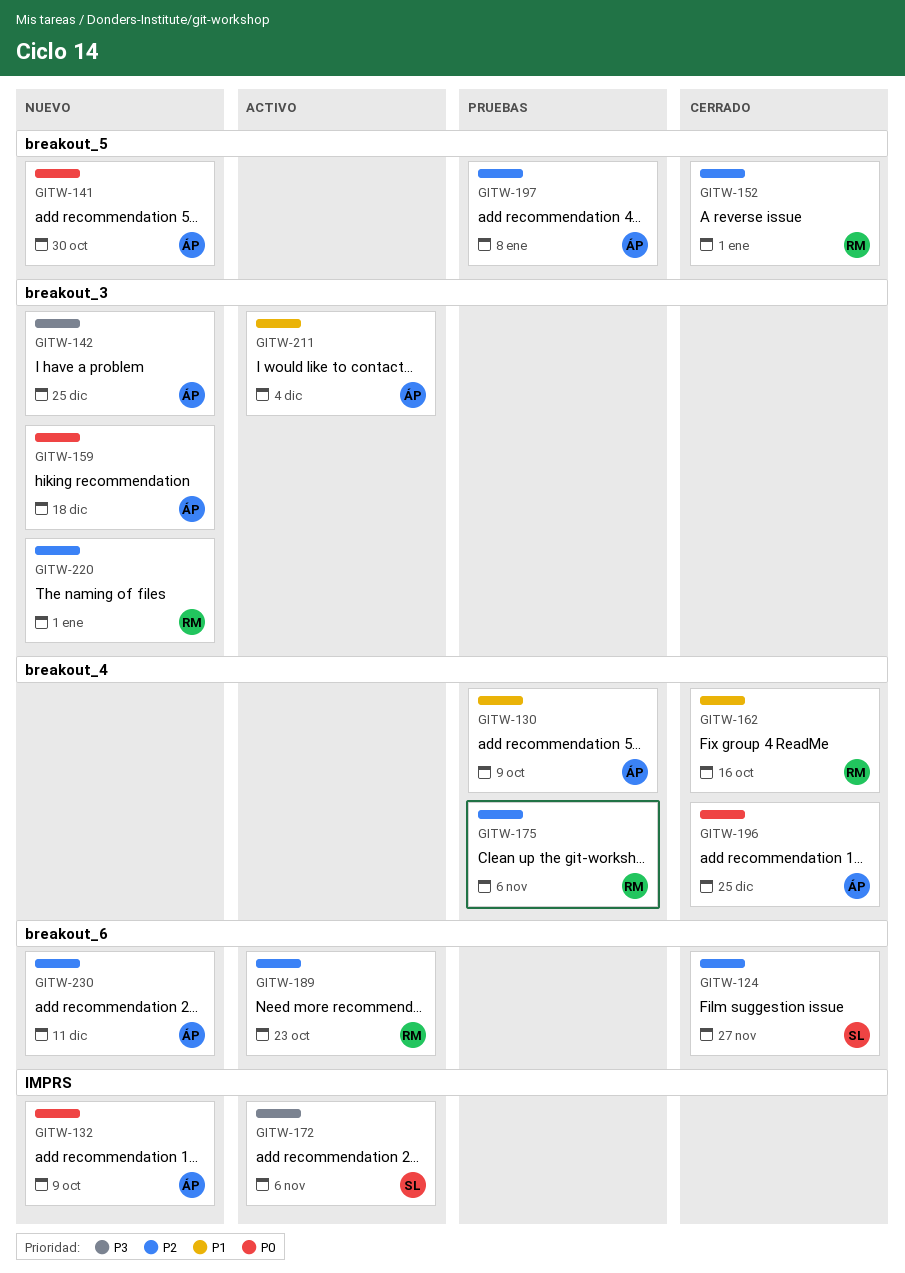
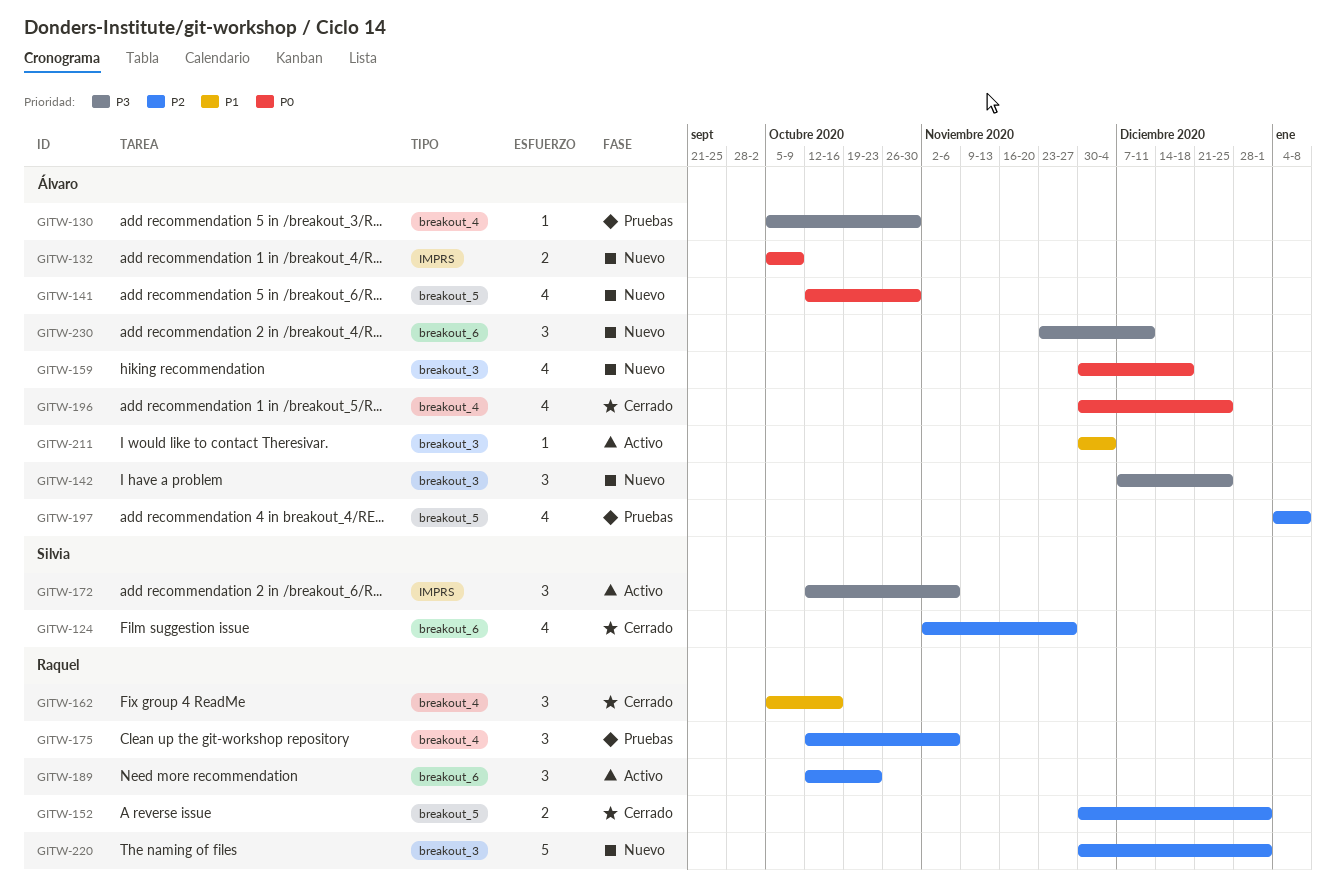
GITW-130, priority: P1 -> P3
GITW-130, due: Oct 9 -> Oct 30
GITW-230, priority: P2 -> P3

